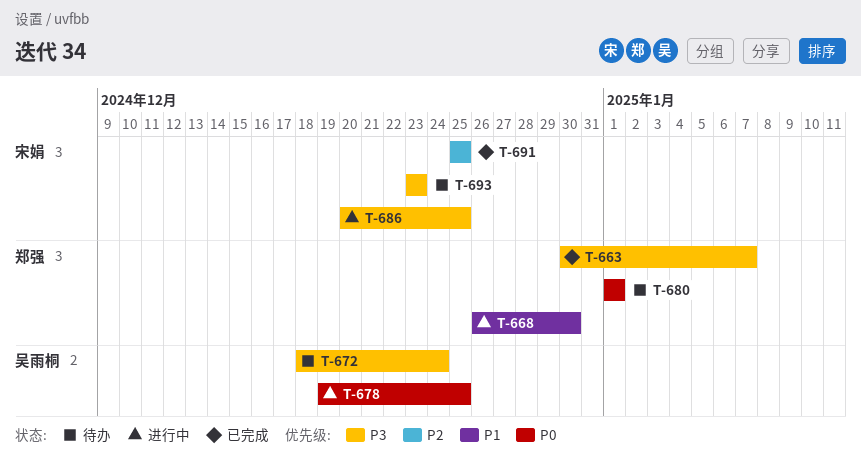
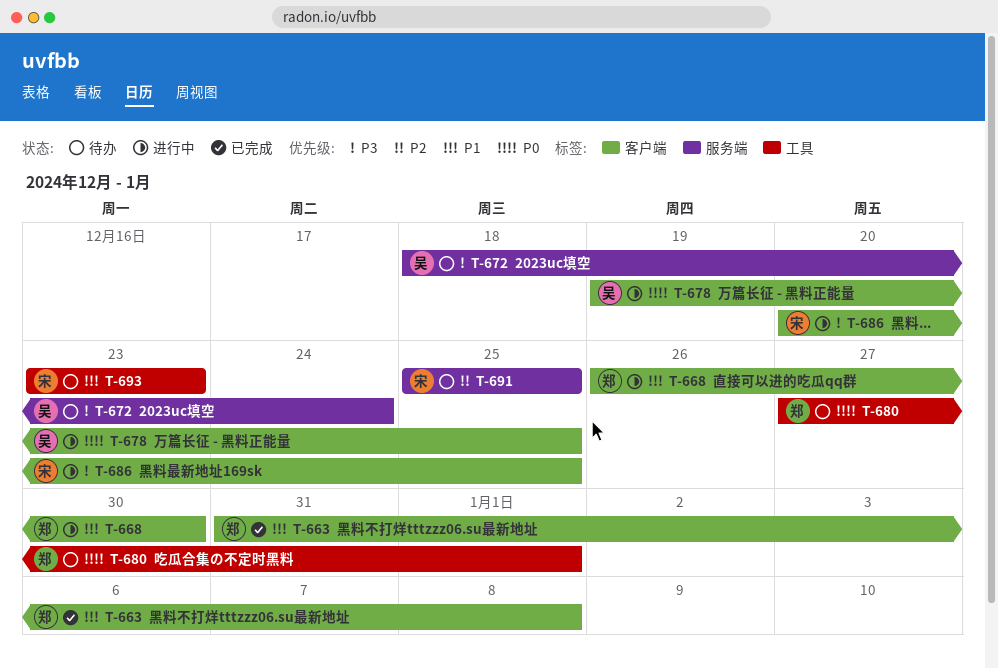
T-663, priority: P3 -> P1
T-663, start: Dec 30 -> Dec 31
T-663, due: Jan 7 -> Jan 8
T-680, start: Jan 1 -> Dec 27
T-691, status: 已完成 -> 待办
T-693, priority: P3 -> P1

